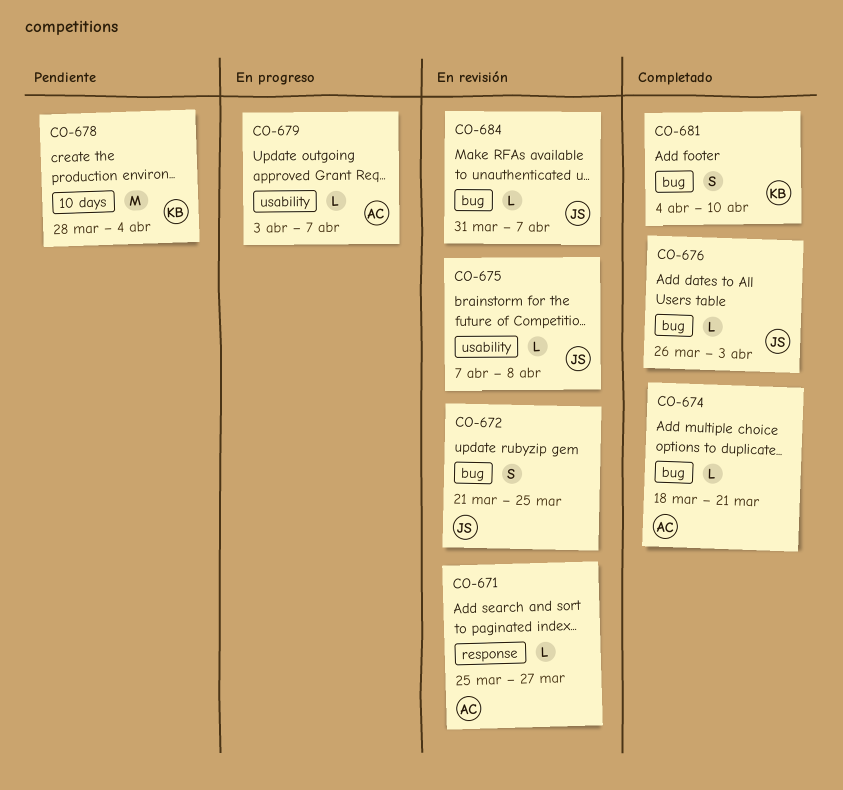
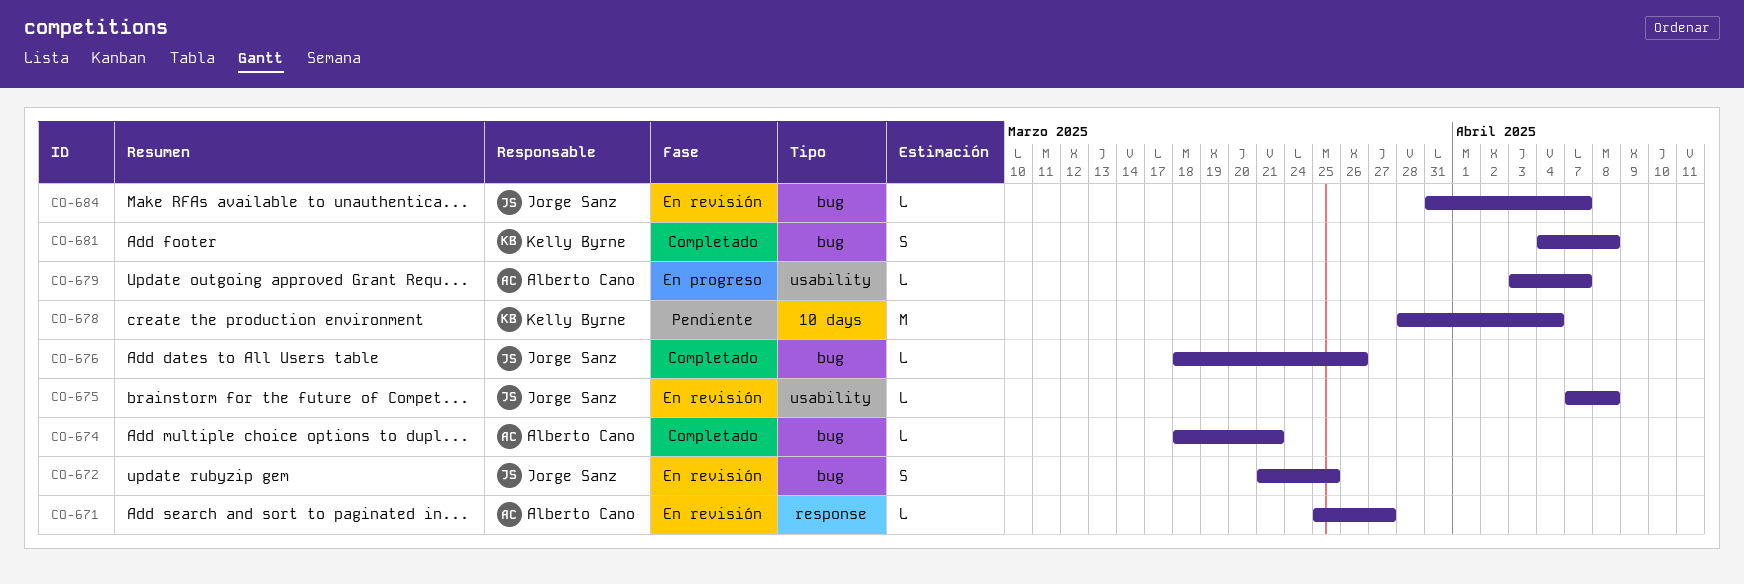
CO-676, start: Mar 26 -> Mar 18
CO-676, due: Apr 3 -> Mar 26
CO-681, due: Apr 10 -> Apr 8

